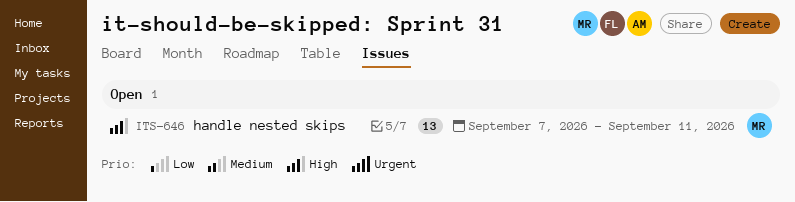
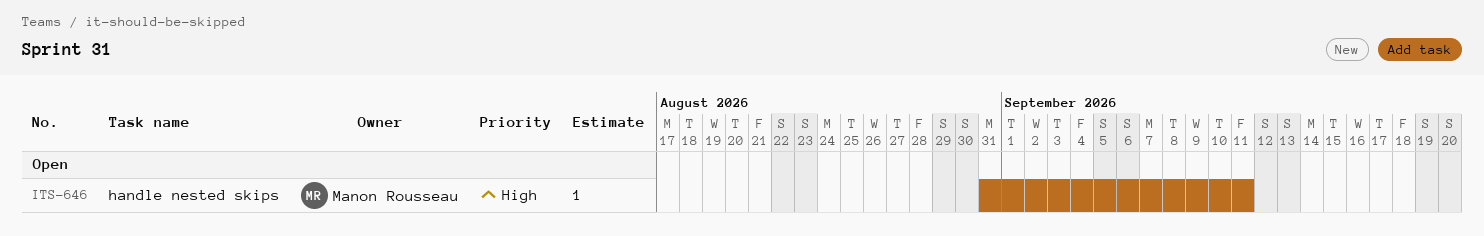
ITS-646, estimate: 13 -> 1
ITS-646, start: Sep 7 -> Aug 31

